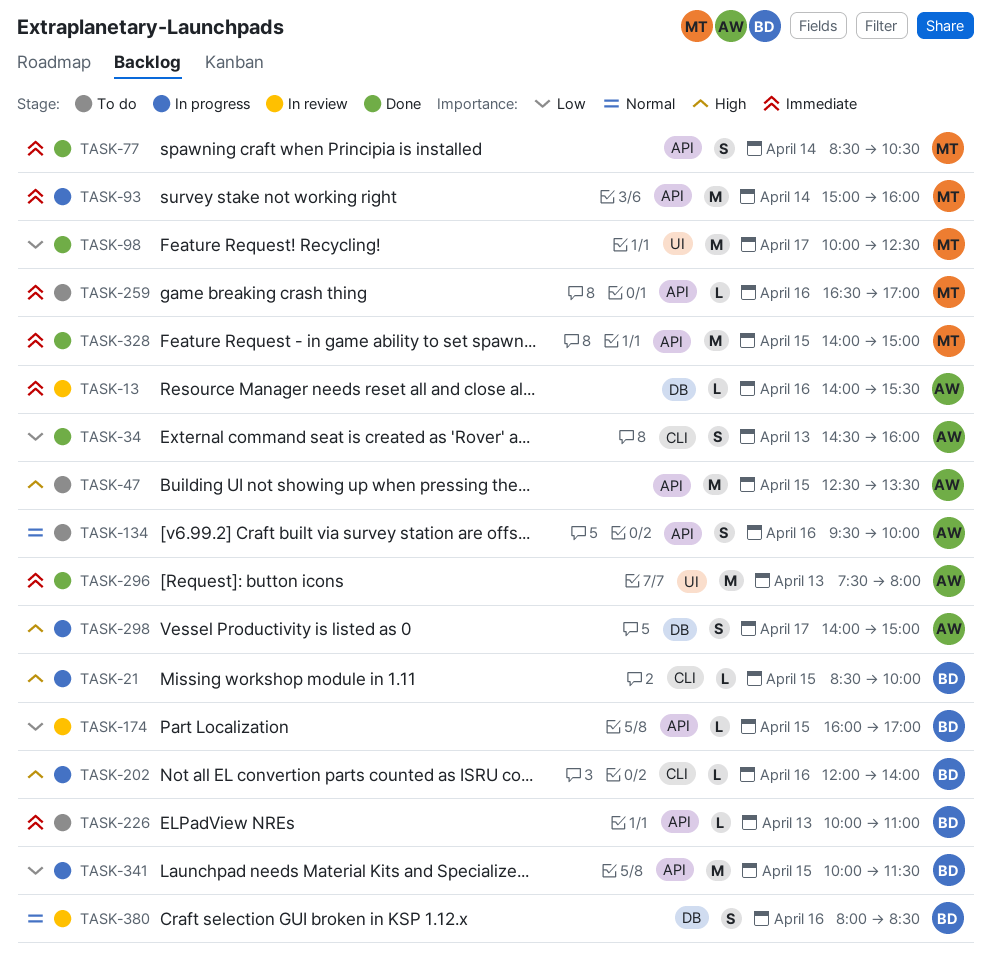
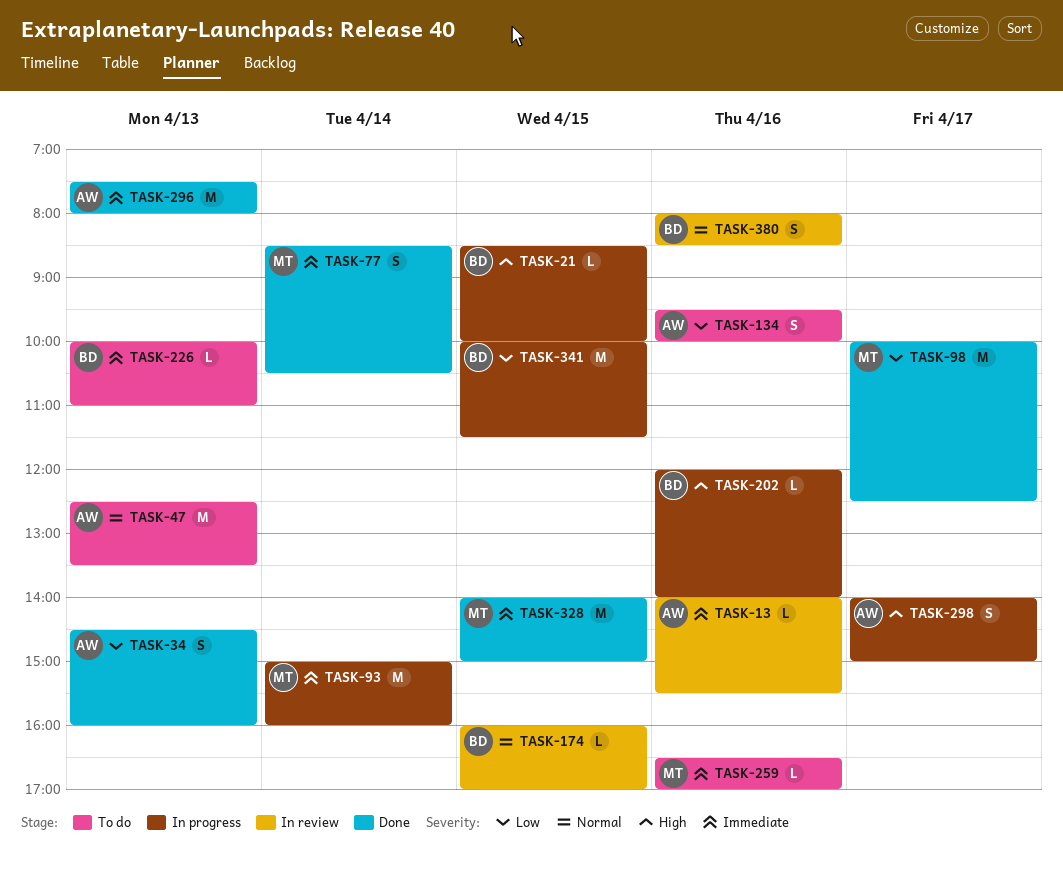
TASK-47, priority: High -> Normal
TASK-47, day: Apr 15 -> Apr 13
TASK-134, priority: Normal -> Low
TASK-174, priority: Low -> Normal

